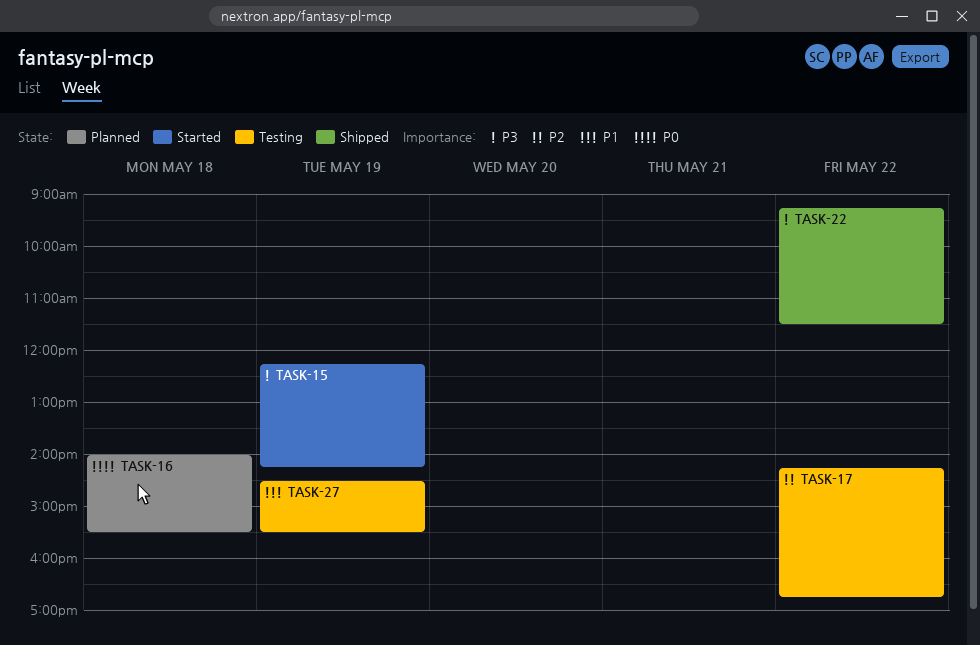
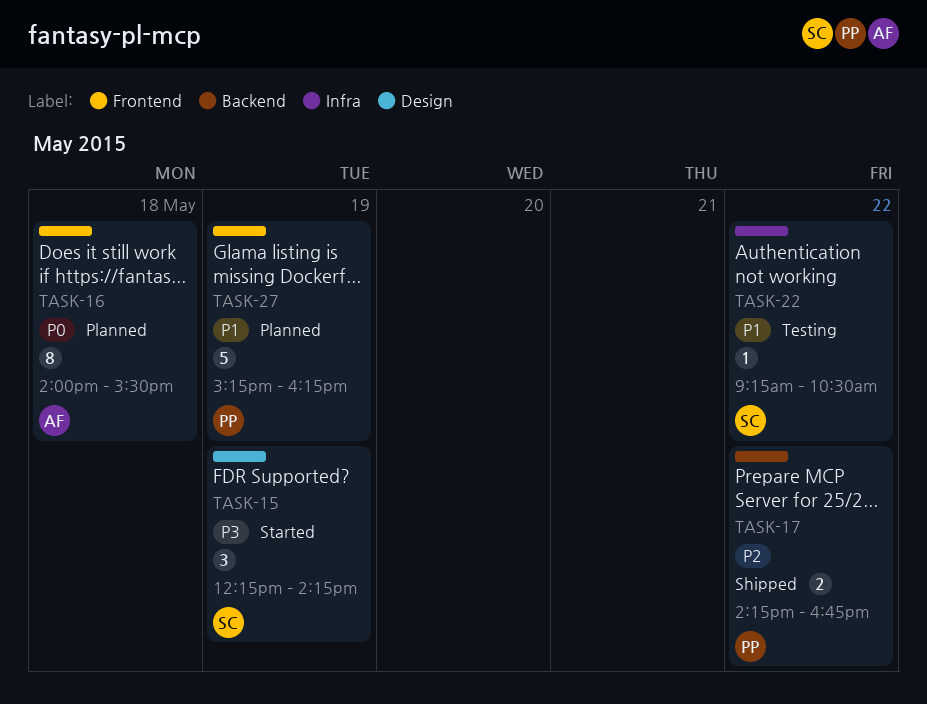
TASK-17, status: Testing -> Shipped
TASK-22, status: Shipped -> Testing
TASK-22, priority: P3 -> P1
TASK-22, ends: 11:30 -> 10:30
TASK-27, status: Testing -> Planned
TASK-27, begins: 14:30 -> 15:15
TASK-27, ends: 15:30 -> 16:15

